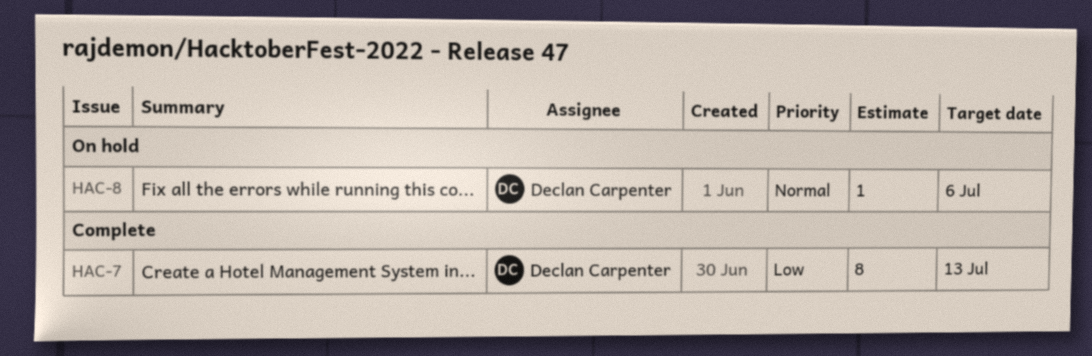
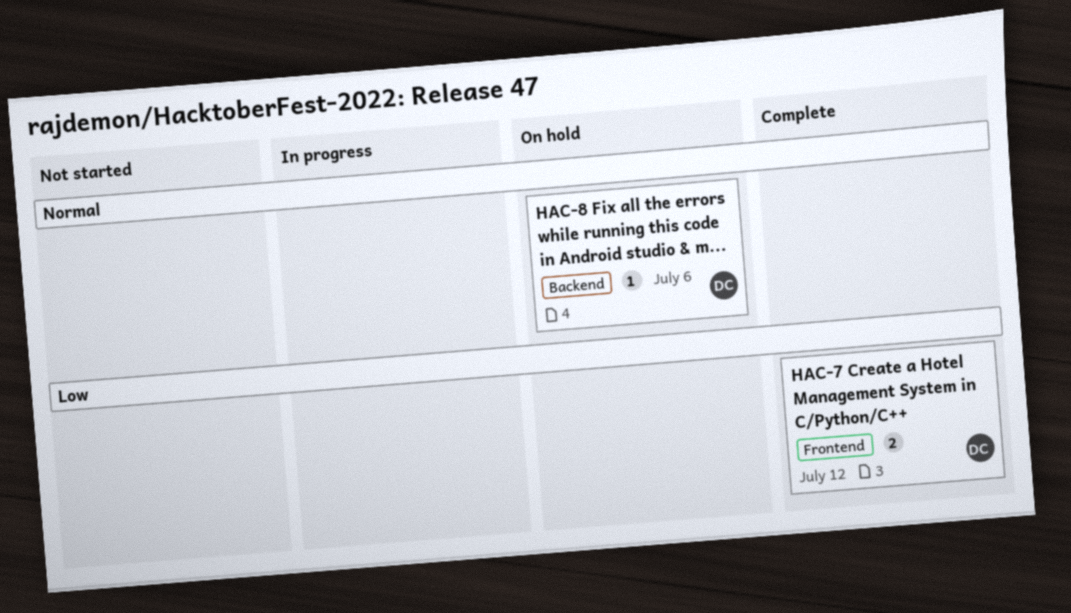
HAC-7, estimate: 8 -> 2
HAC-7, due: Jul 13 -> Jul 12

